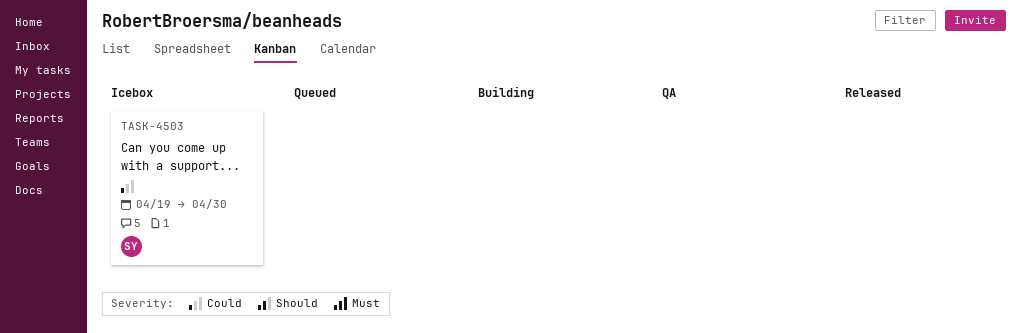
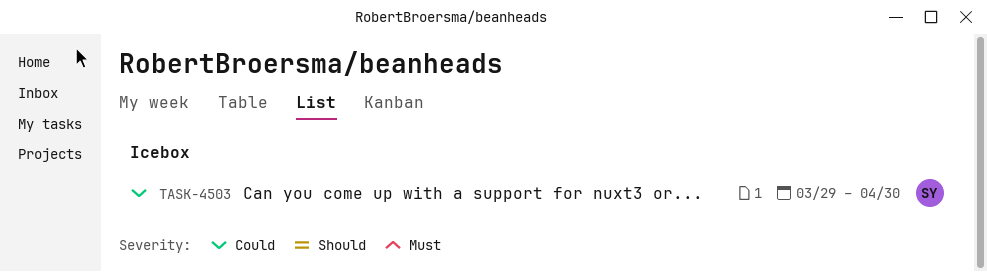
TASK-4503, start: Apr 19 -> Mar 29

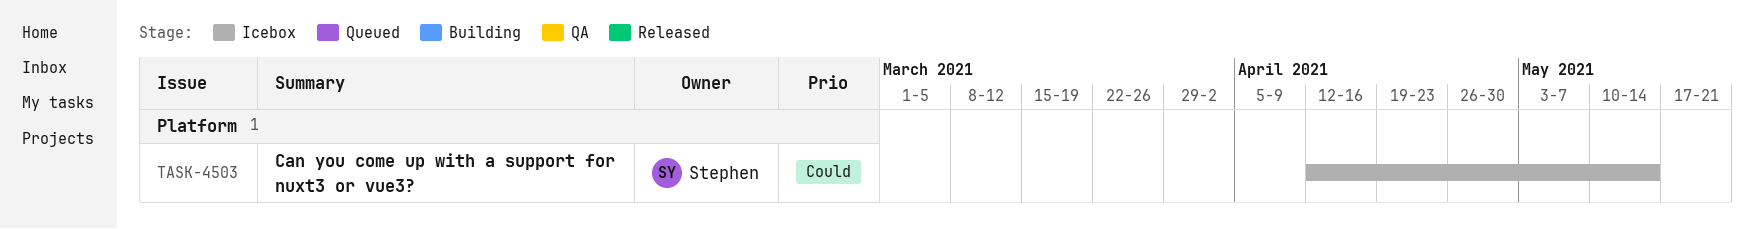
TASK-4503, start: Mar 29 -> Apr 12
TASK-4503, due: Apr 30 -> May 14

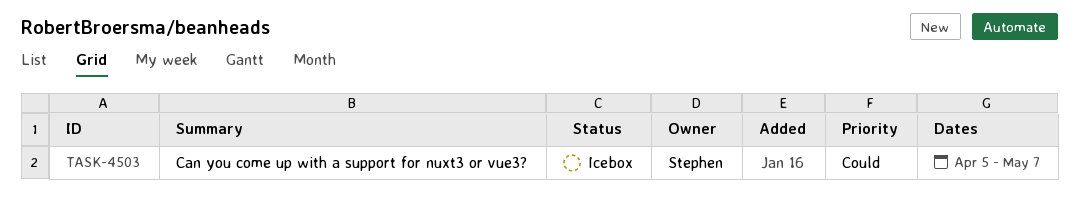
TASK-4503, start: Apr 12 -> Apr 5
TASK-4503, due: May 14 -> May 7

